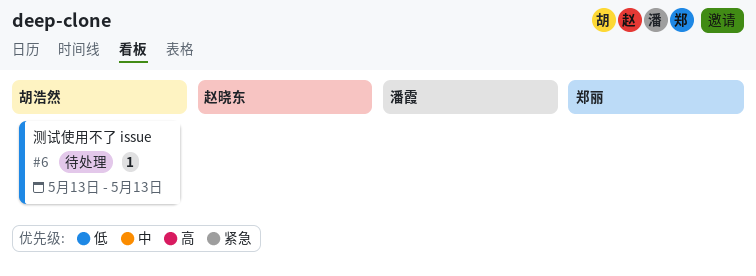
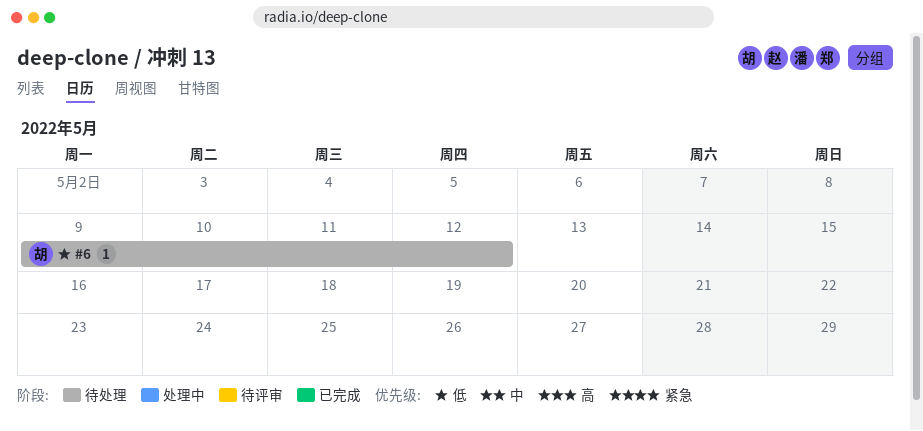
#6, start: May 13 -> May 9
#6, due: May 13 -> May 12

